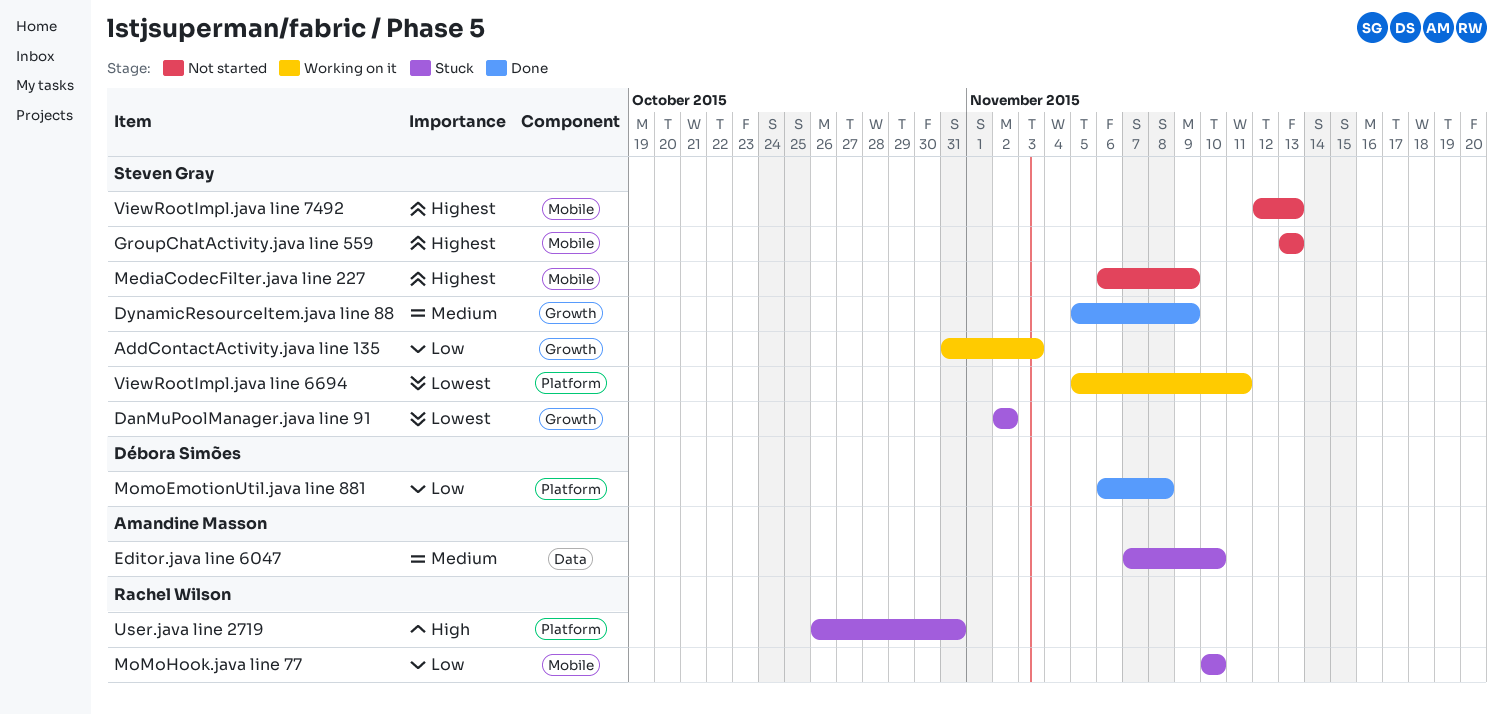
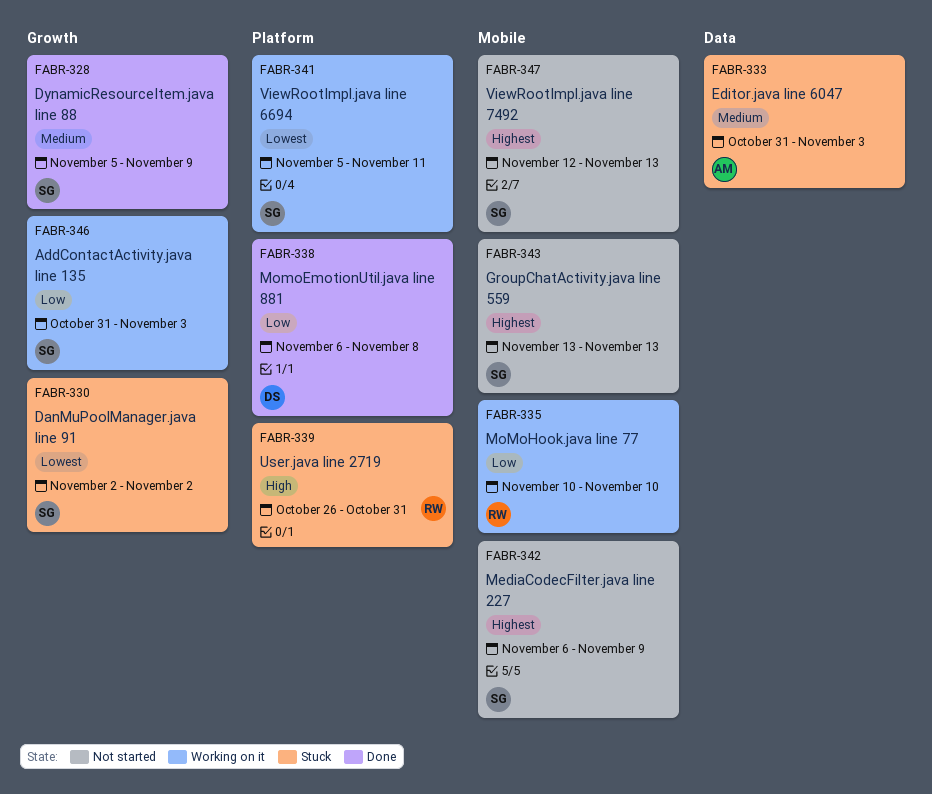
Editor.java line 6047, start: Nov 7 -> Oct 31
Editor.java line 6047, due: Nov 10 -> Nov 3
MoMoHook.java line 77, status: Stuck -> Working on it

